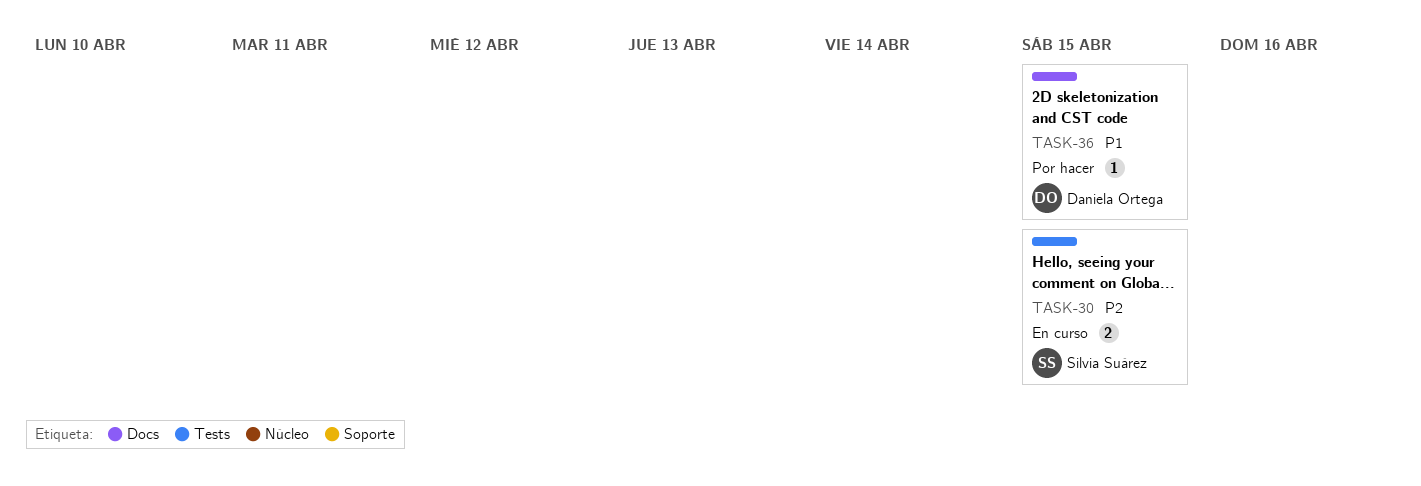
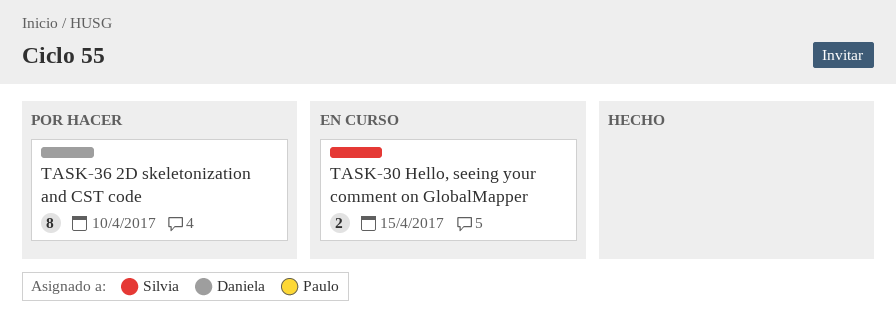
TASK-36, estimate: 1 -> 8
TASK-36, due: Apr 15 -> Apr 10

